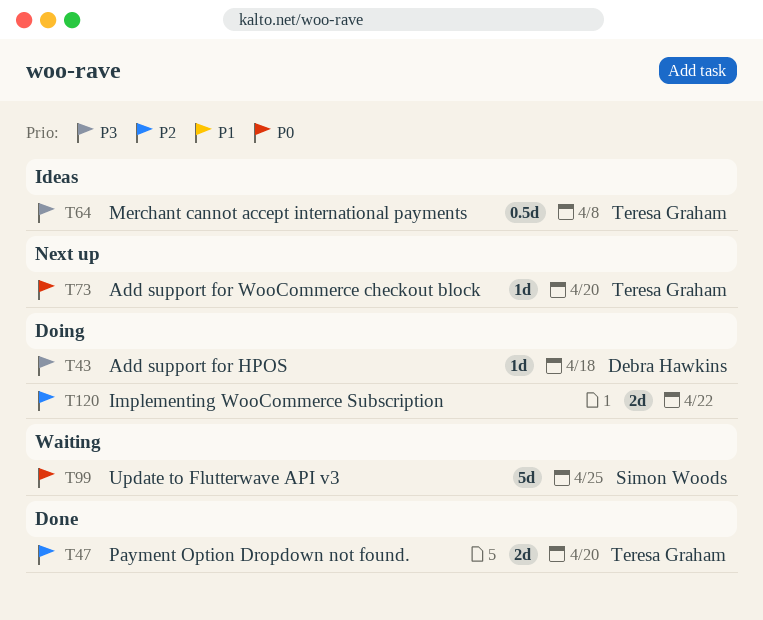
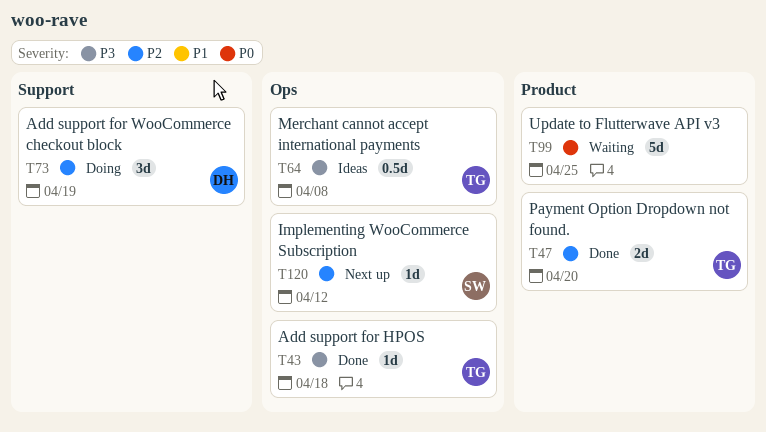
T43, status: Doing -> Done
T43, owner: Debra Hawkins -> Teresa Graham
T73, status: Next up -> Doing
T73, owner: Teresa Graham -> Debra Hawkins
T73, priority: P0 -> P2
T73, estimate: 1d -> 3d
T73, due: Apr 20 -> Apr 19
T99, owner: Simon Woods -> none
T120, status: Doing -> Next up
T120, owner: none -> Simon Woods
T120, estimate: 2d -> 1d
T120, due: Apr 22 -> Apr 12

